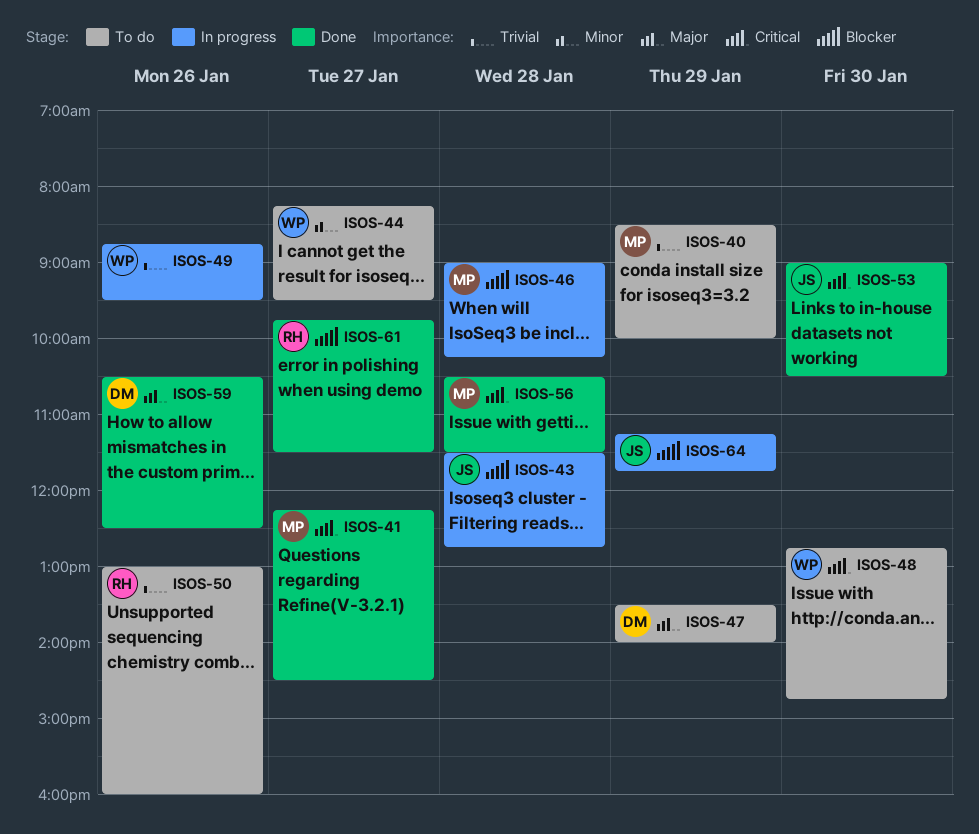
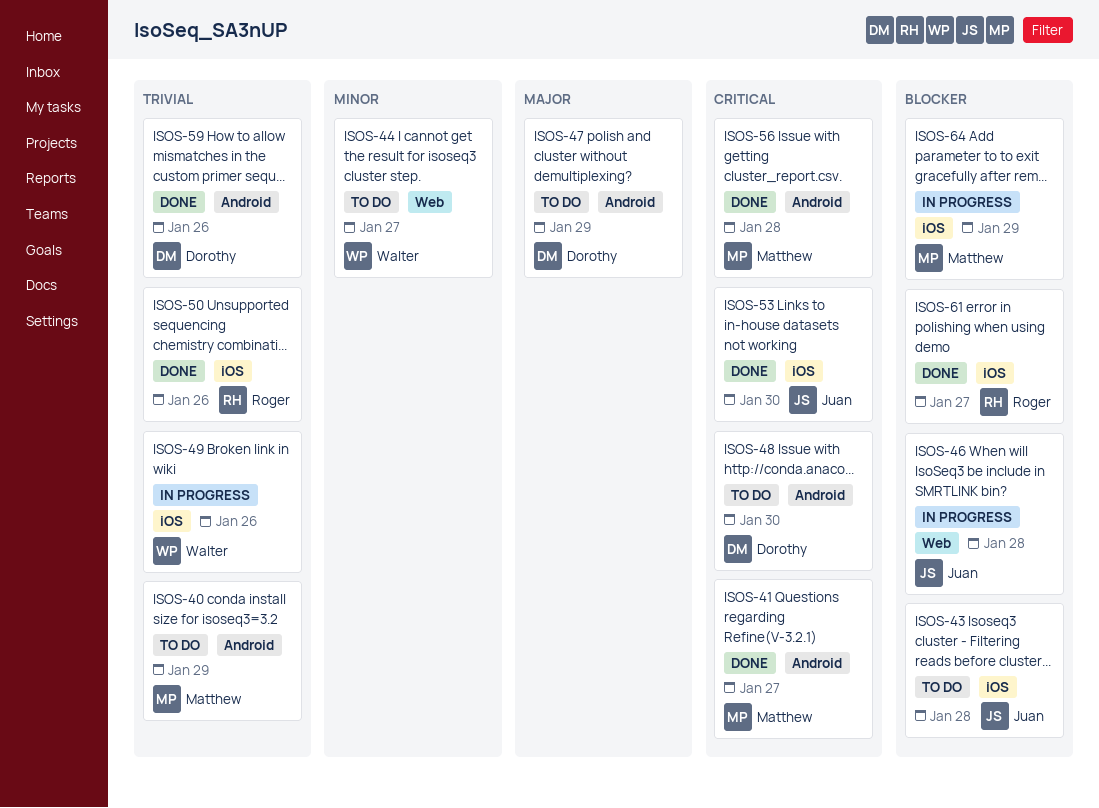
ISOS-43, status: In progress -> To do
ISOS-46, owner: Matthew -> Juan
ISOS-48, owner: Walter -> Dorothy
ISOS-50, status: To do -> Done
ISOS-59, priority: Major -> Trivial
ISOS-64, owner: Juan -> Matthew

